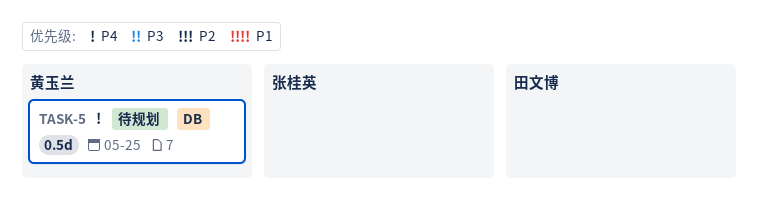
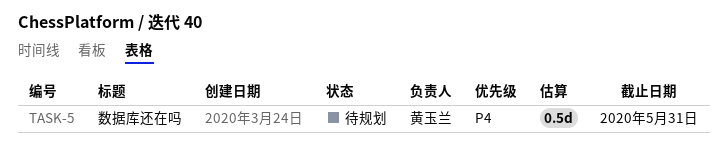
TASK-5, due: May 25 -> May 31

